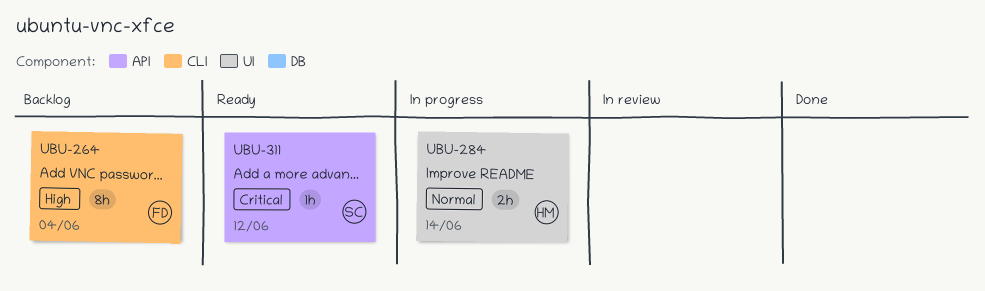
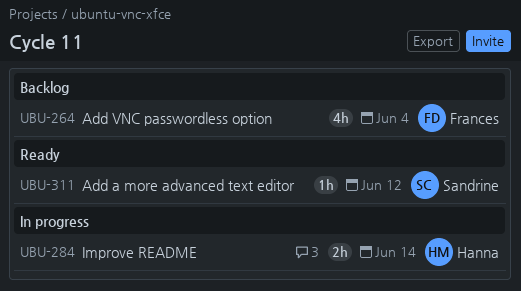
UBU-264, estimate: 8h -> 4h

